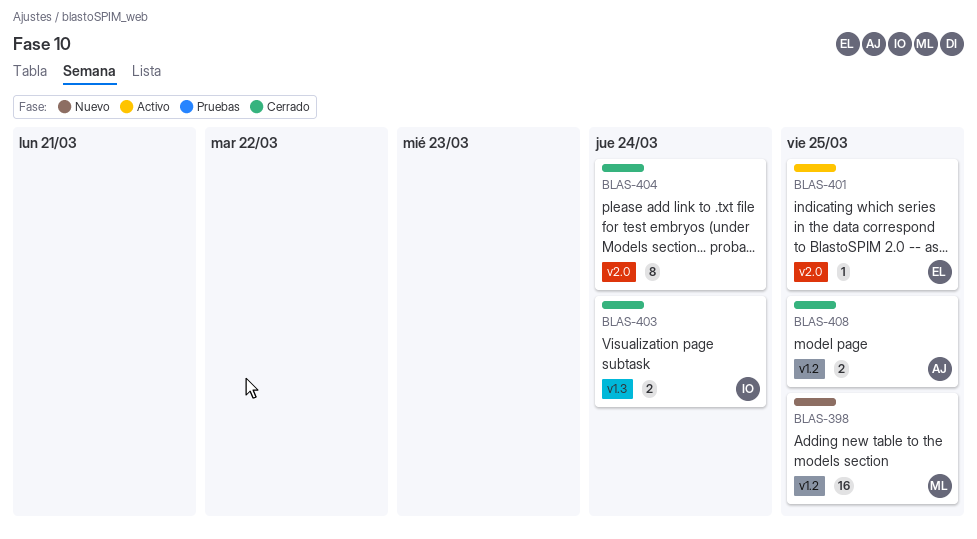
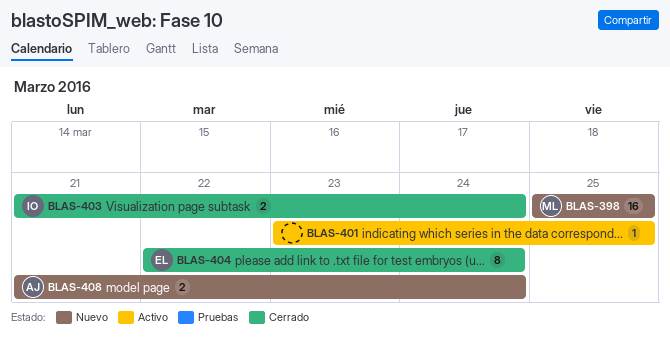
BLAS-401, owner: EL -> none
BLAS-404, owner: none -> EL
BLAS-408, status: Cerrado -> Nuevo
BLAS-408, due: Mar 25 -> Mar 24

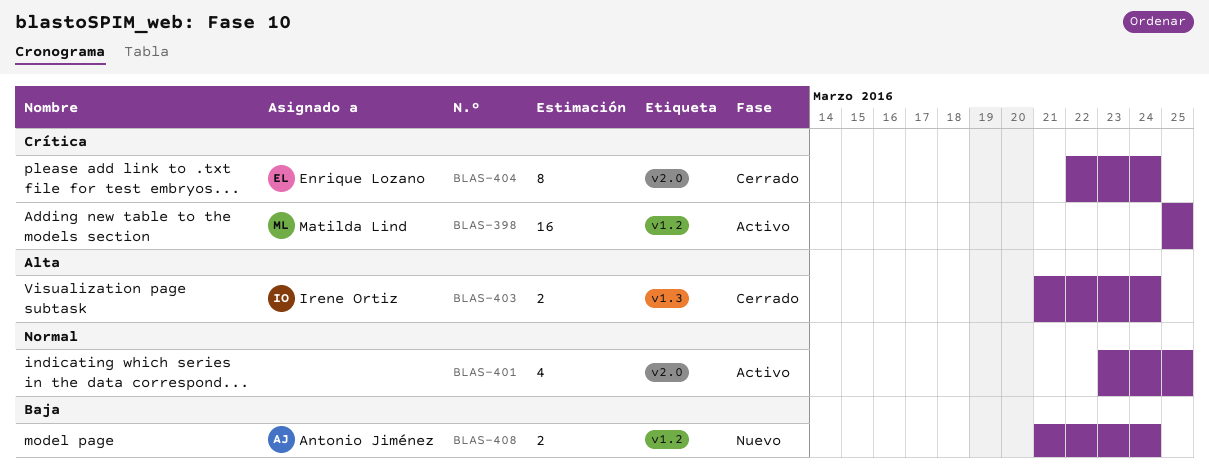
BLAS-398, status: Nuevo -> Activo
BLAS-401, estimate: 1 -> 4

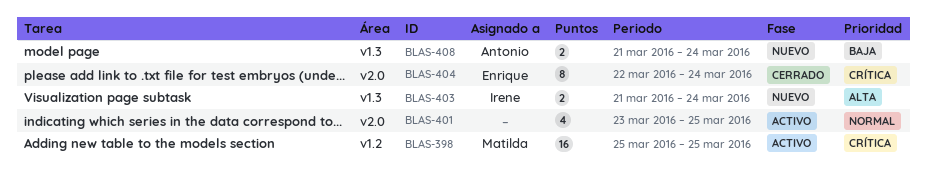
BLAS-403, status: Cerrado -> Nuevo
BLAS-408, label: v1.2 -> v1.3

